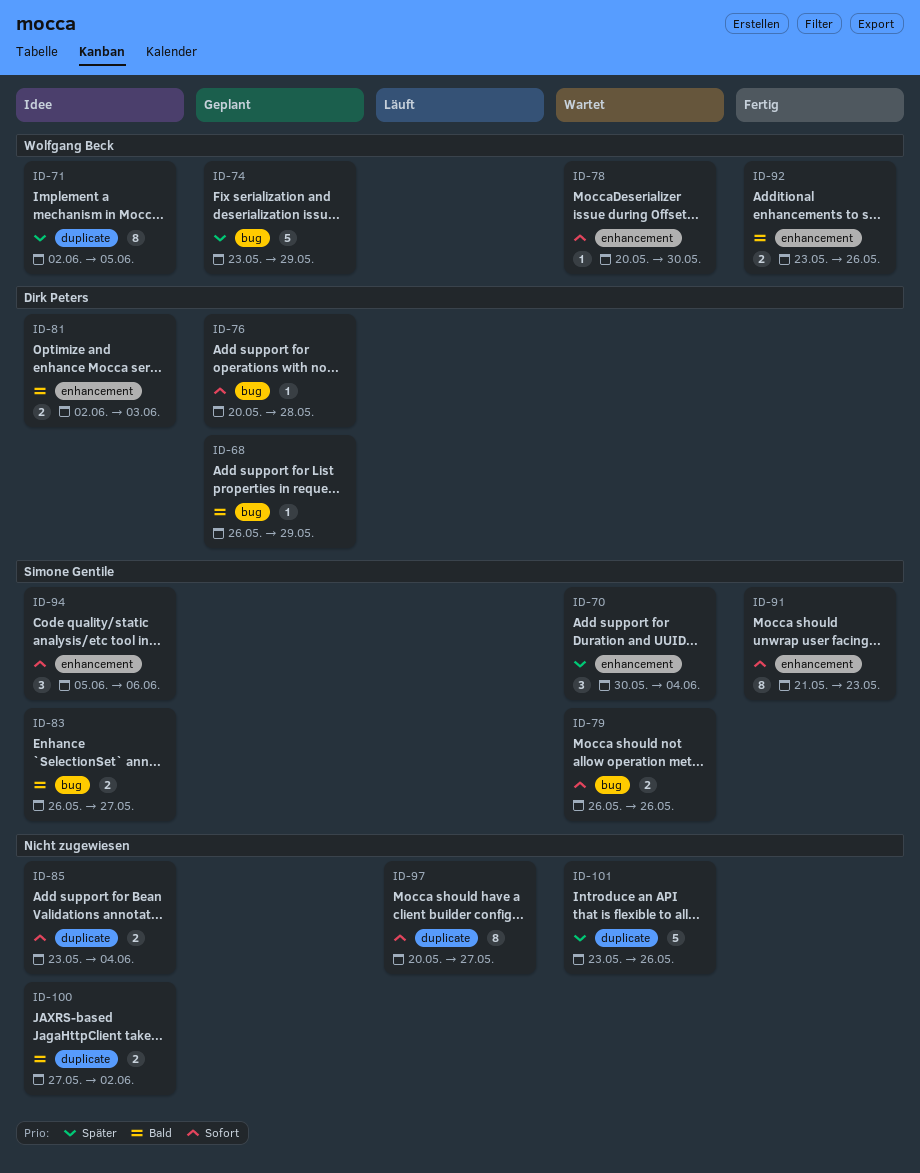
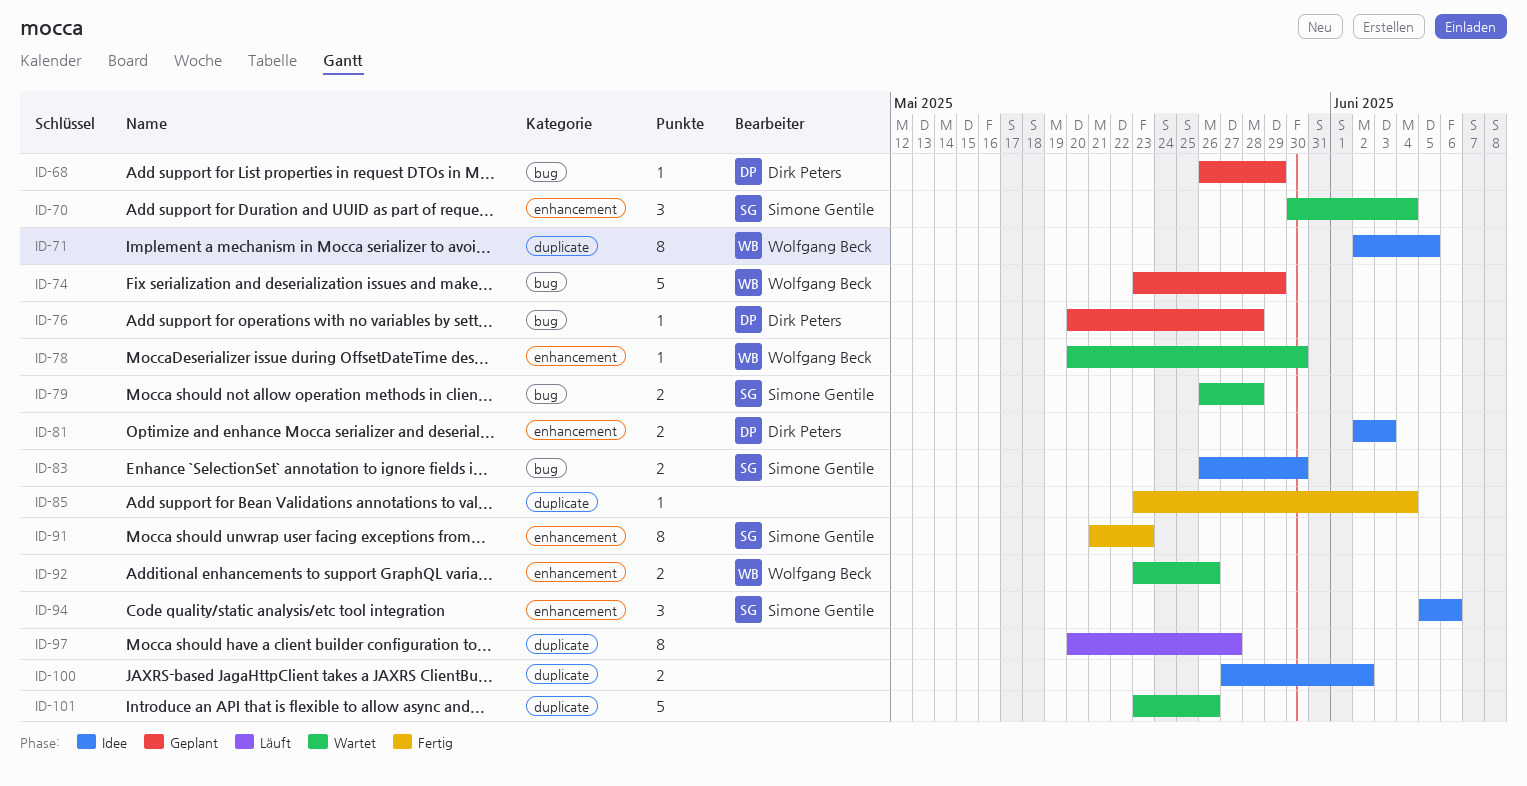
ID-79, due: May 26 -> May 28
ID-83, due: May 27 -> May 30
ID-85, status: Idee -> Fertig
ID-85, estimate: 2 -> 1
ID-92, status: Fertig -> Wartet

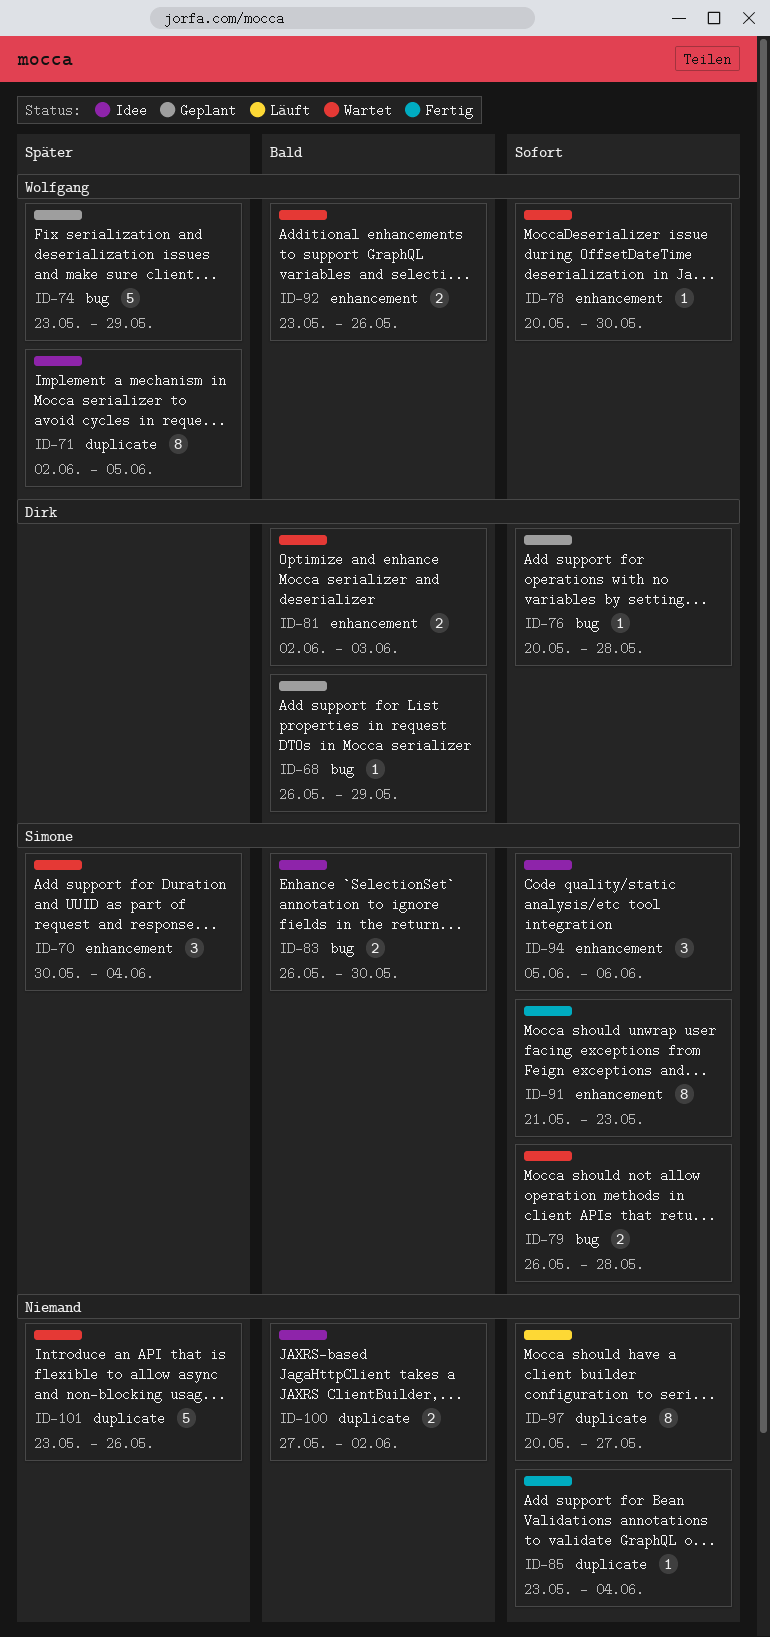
ID-81, status: Idee -> Wartet

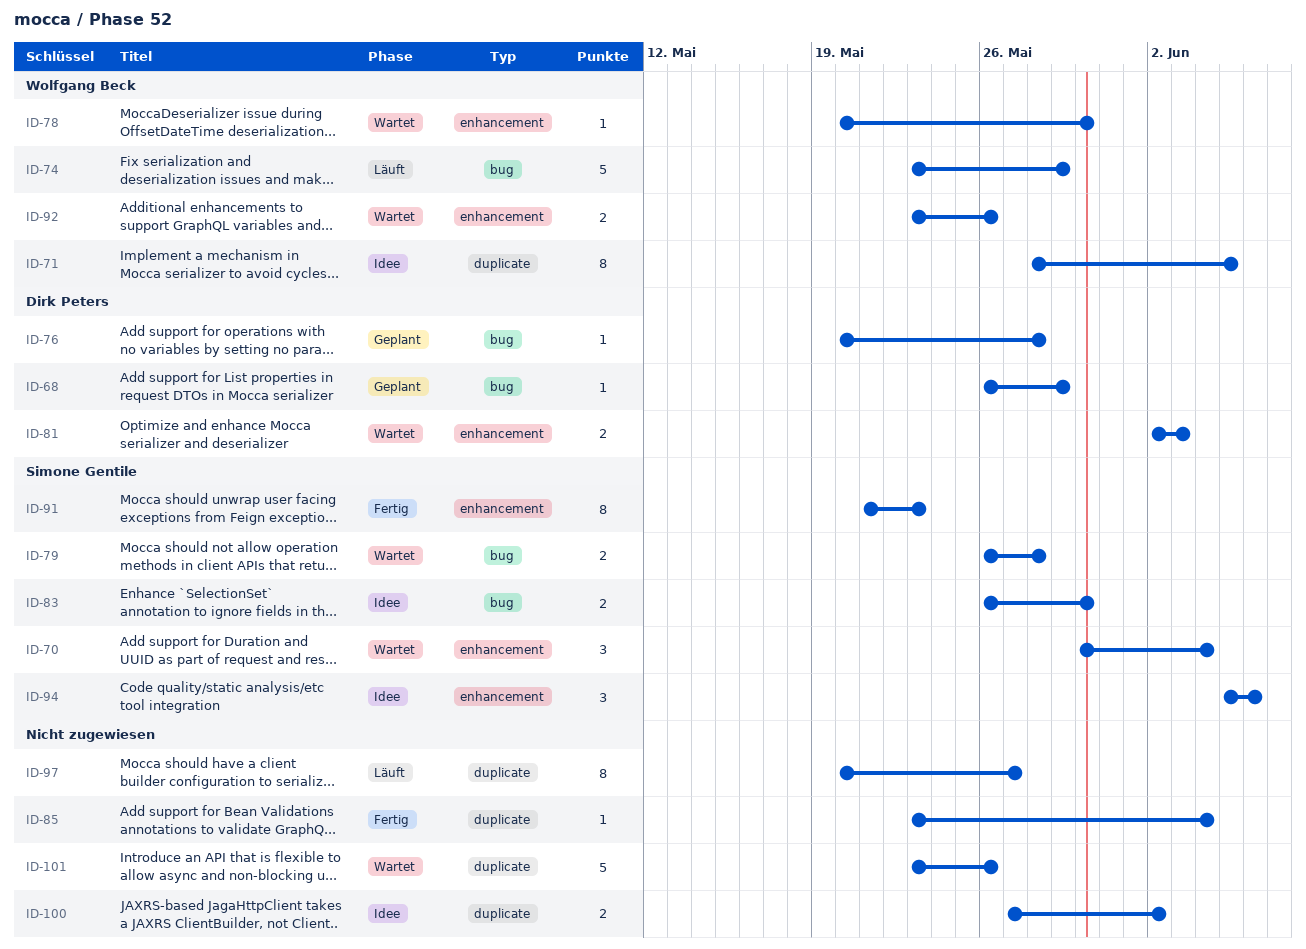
ID-71, start: Jun 2 -> May 28
ID-74, status: Geplant -> Läuft

